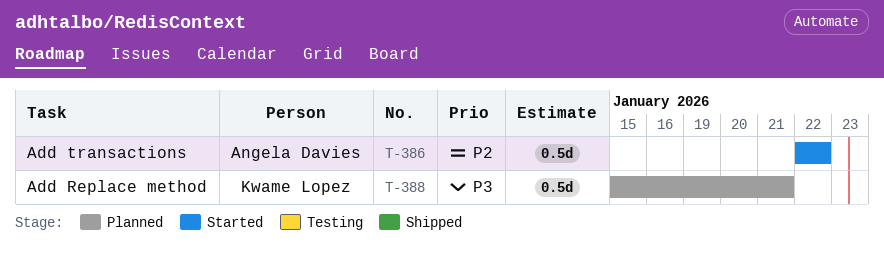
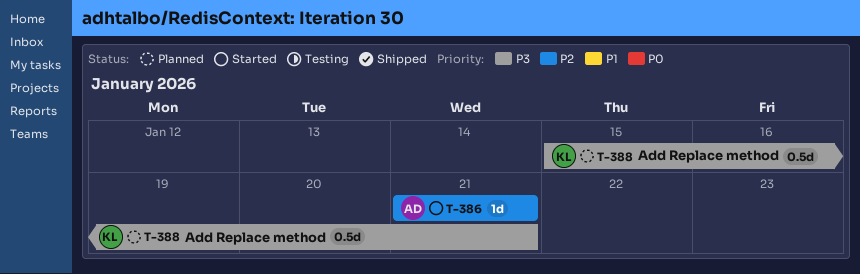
T-386, estimate: 0.5d -> 1d
T-386, start: Jan 22 -> Jan 21
T-386, due: Jan 22 -> Jan 21

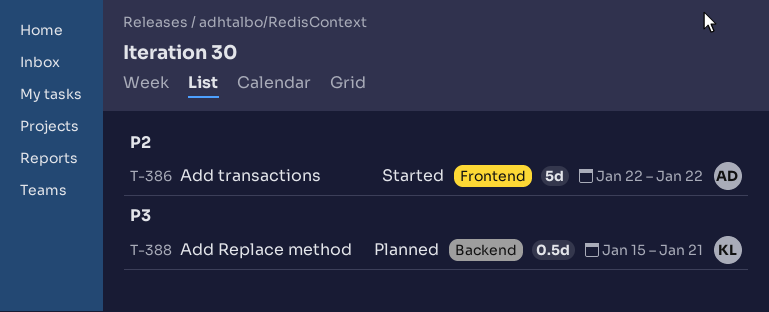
T-386, estimate: 1d -> 5d
T-386, start: Jan 21 -> Jan 22
T-386, due: Jan 21 -> Jan 22

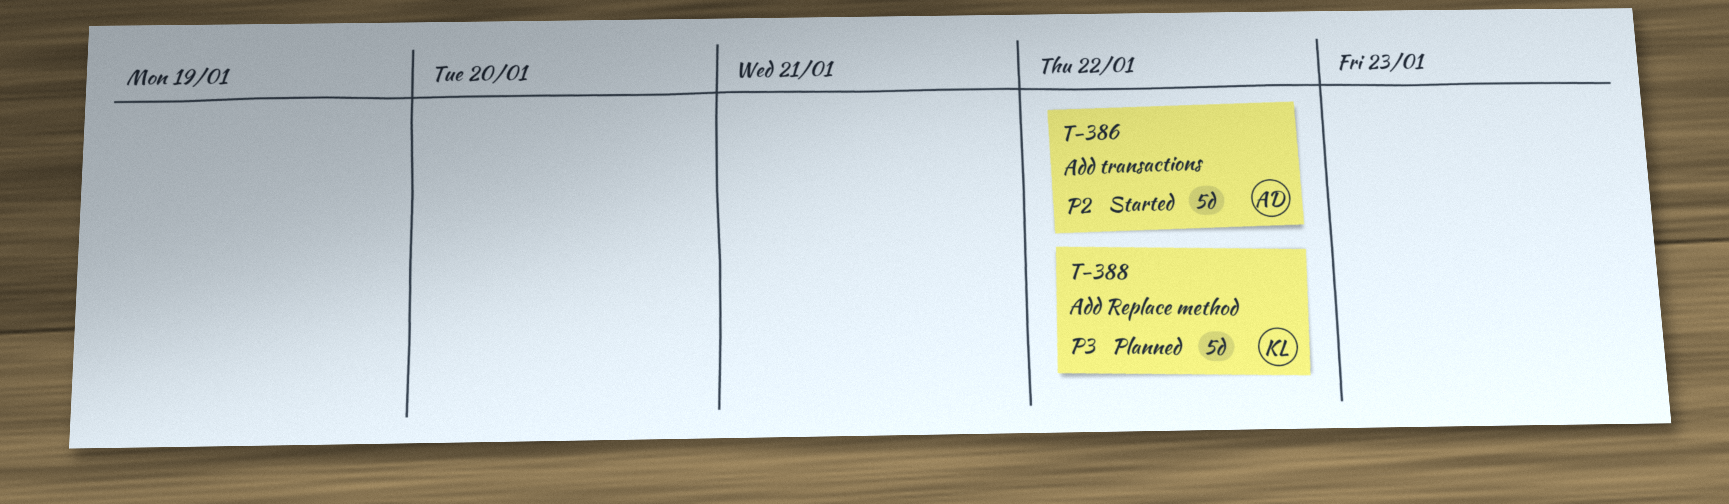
T-388, estimate: 0.5d -> 5d
T-388, due: Jan 21 -> Jan 22

